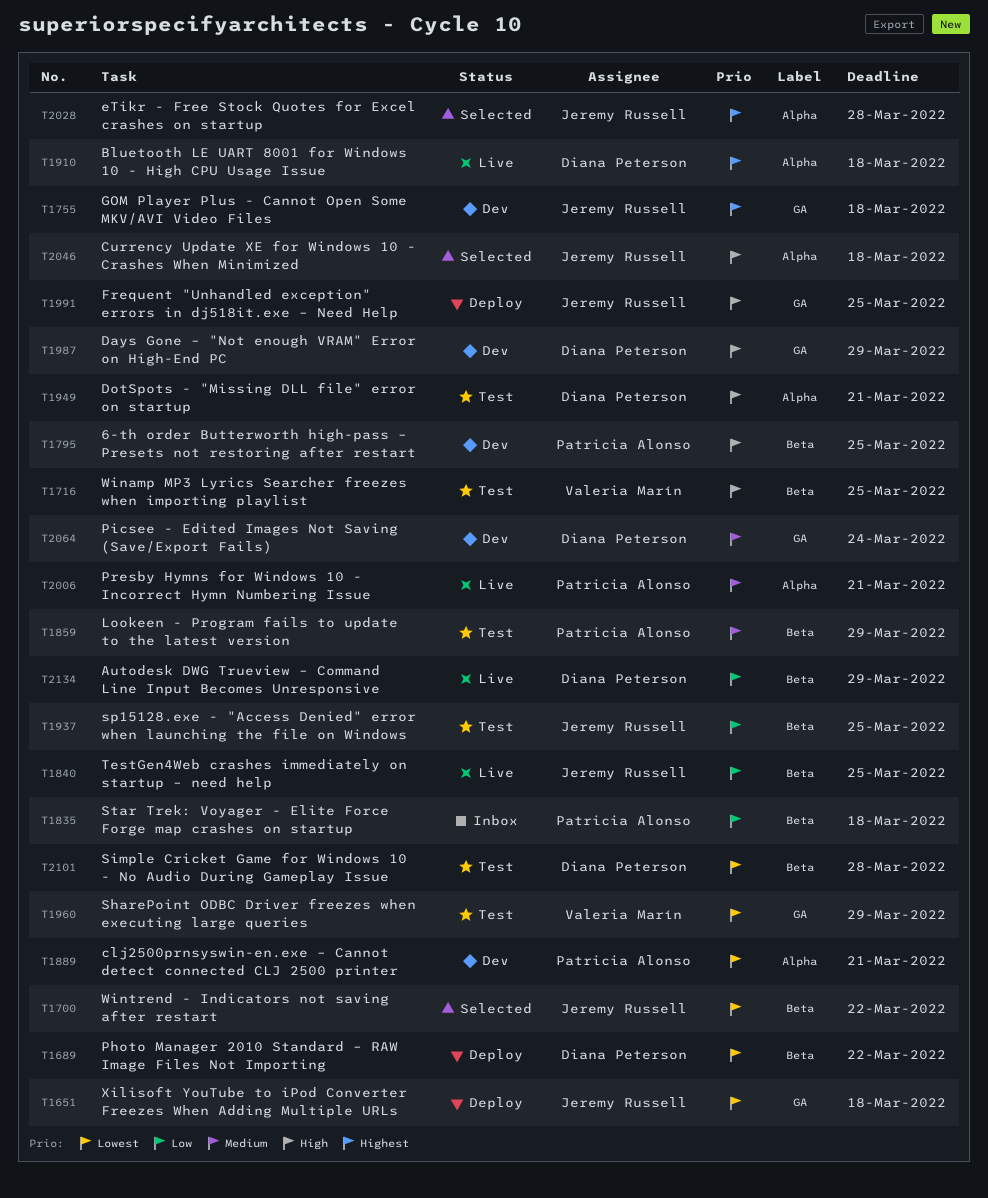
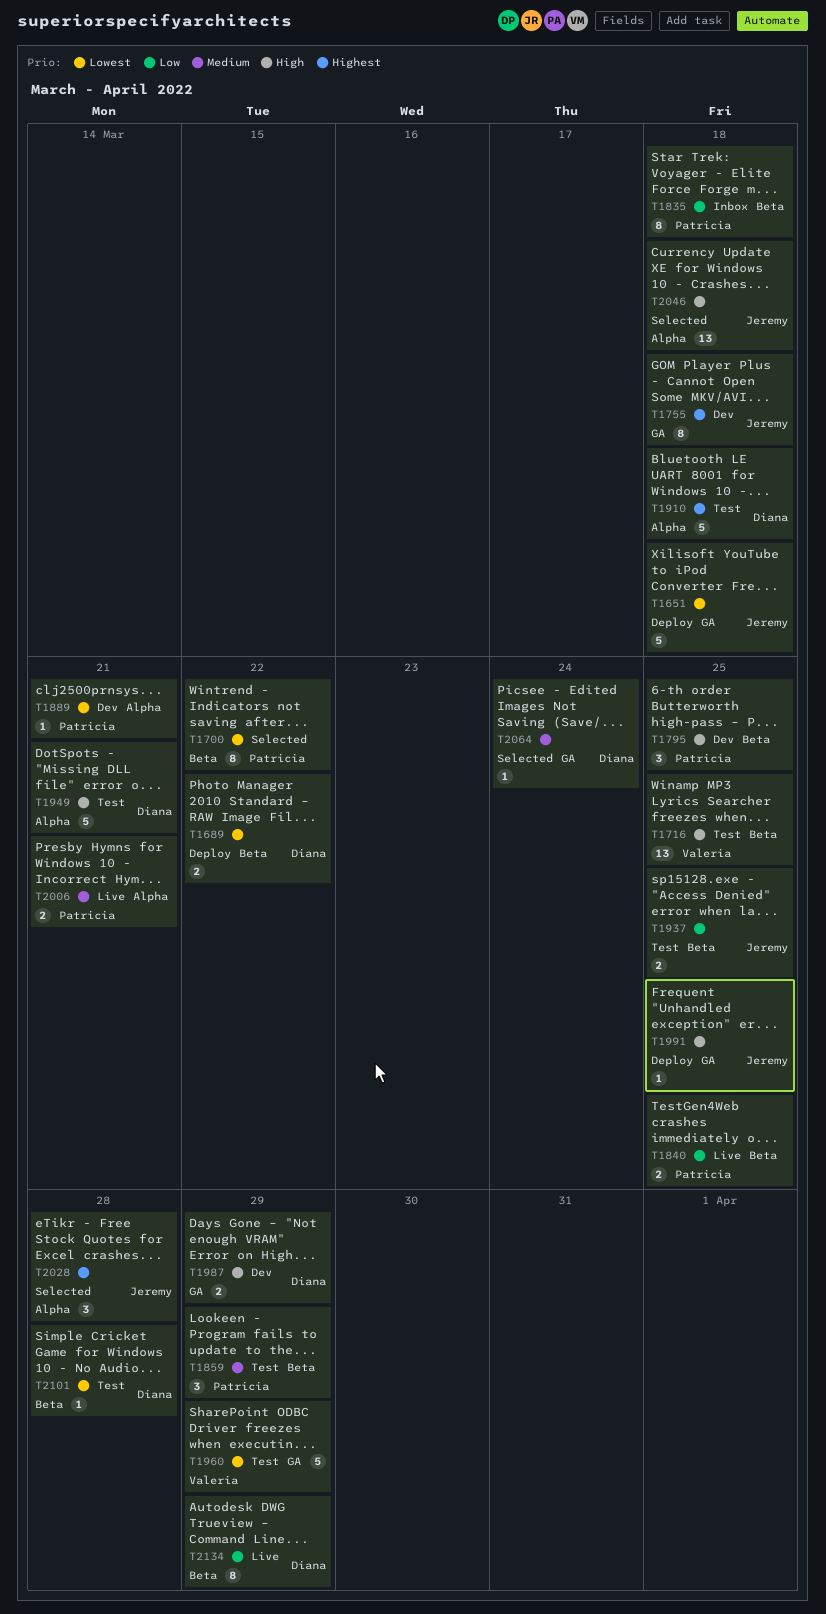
T1700, owner: Jeremy Russell -> Patricia Alonso
T1840, owner: Jeremy Russell -> Patricia Alonso
T1910, status: Live -> Test
T2064, status: Dev -> Selected

